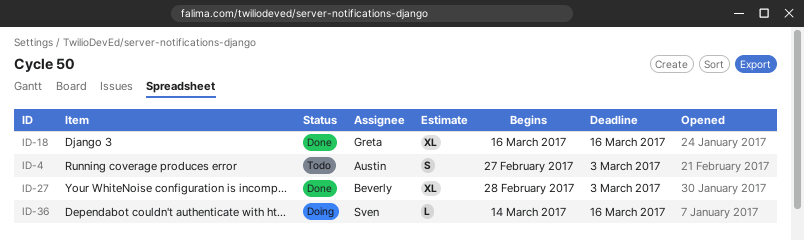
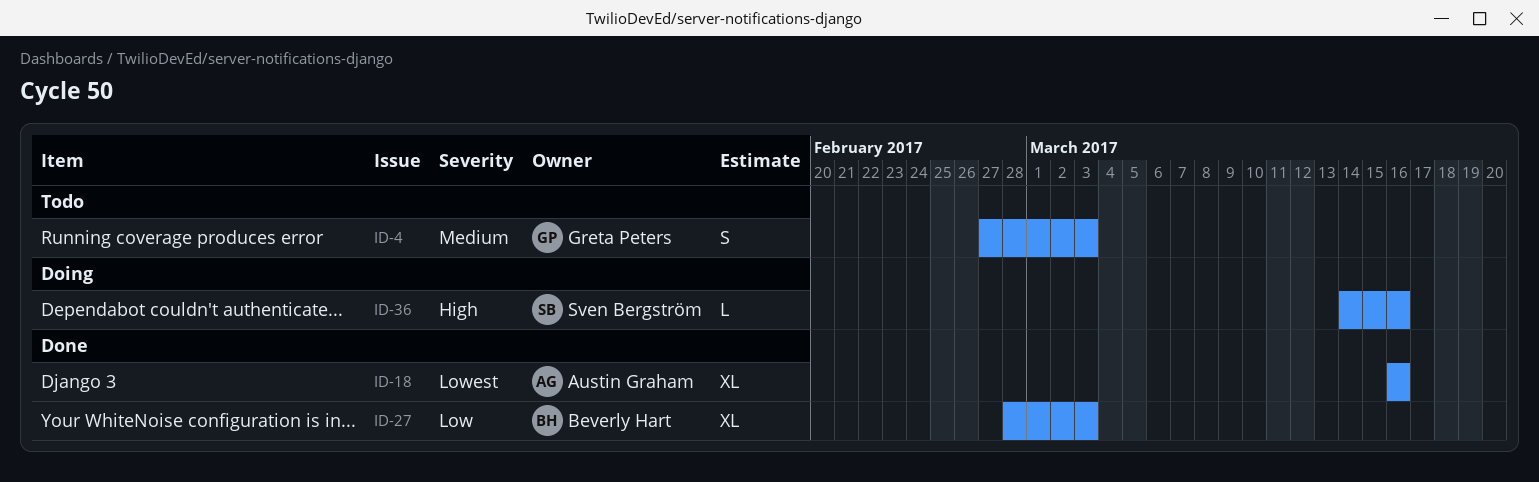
ID-4, owner: Austin Graham -> Greta Peters
ID-18, owner: Greta Peters -> Austin Graham

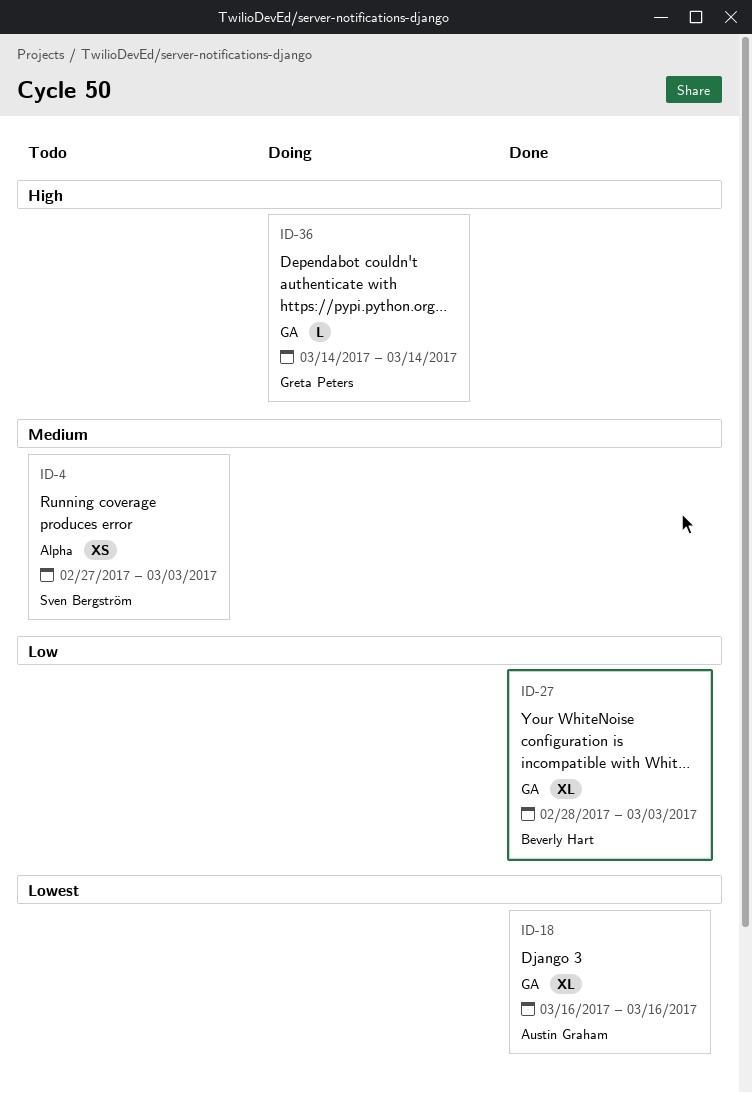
ID-4, owner: Greta Peters -> Sven Bergström
ID-4, estimate: S -> XS
ID-36, owner: Sven Bergström -> Greta Peters
ID-36, due: Mar 16 -> Mar 14

